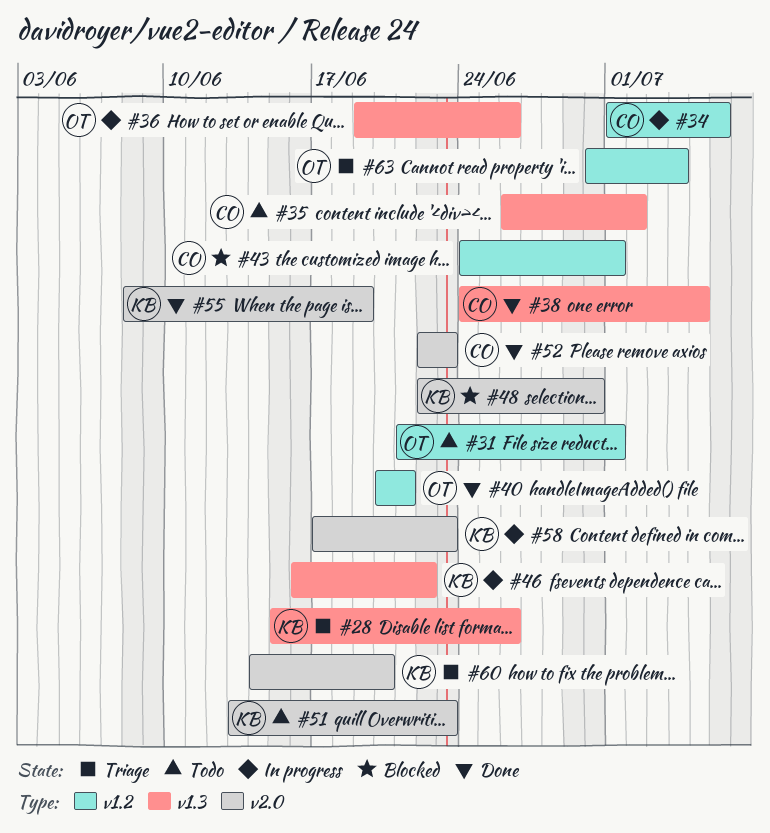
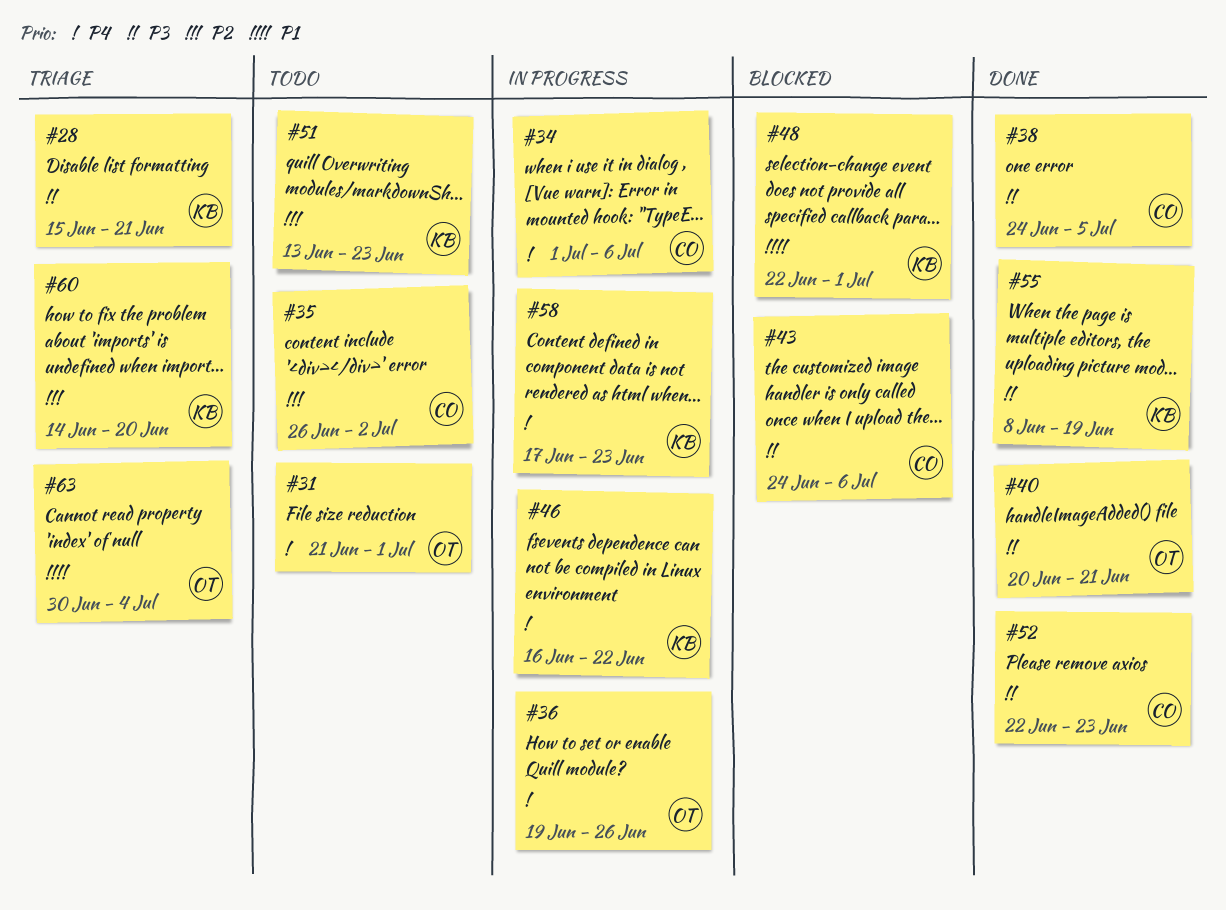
#28, due: Jun 26 -> Jun 21
#43, due: Jul 1 -> Jul 6
#48, due: Jun 30 -> Jul 1

